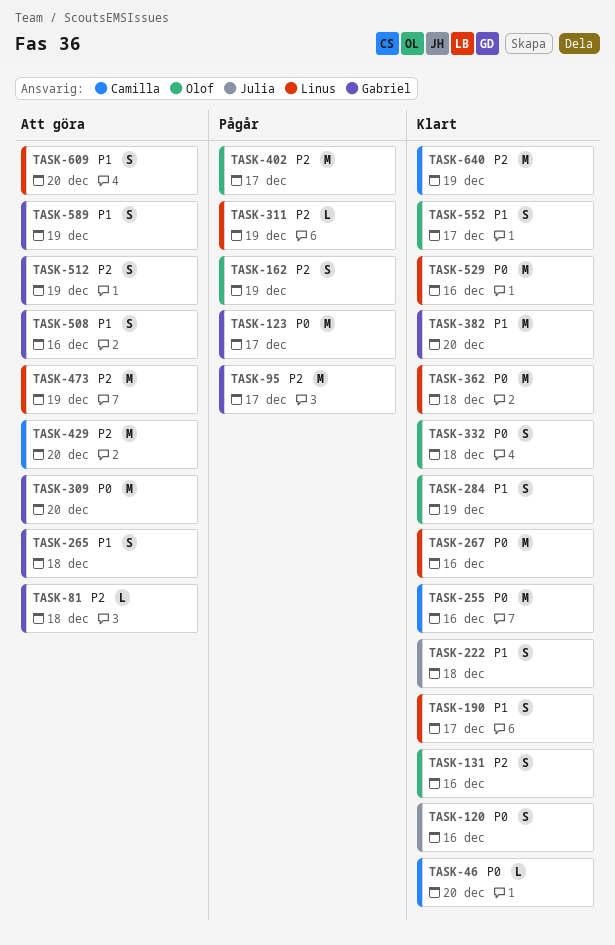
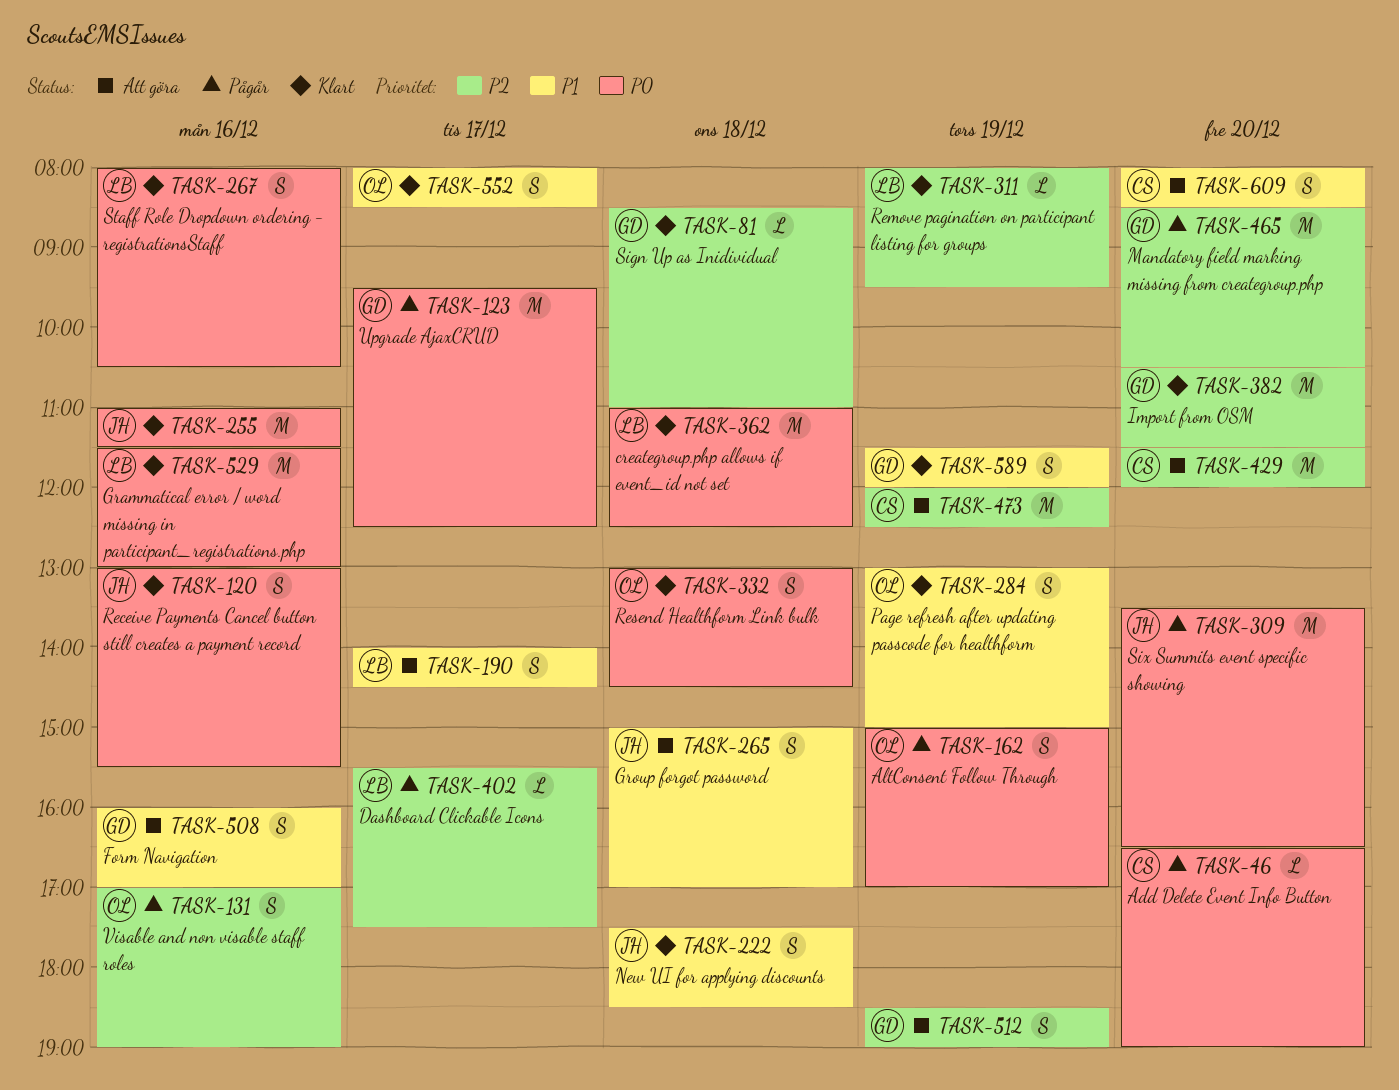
TASK-46, status: Klart -> Pågår
TASK-81, status: Att göra -> Klart
TASK-95: present -> none
TASK-131, status: Klart -> Pågår
TASK-162, priority: P2 -> P0
TASK-190, status: Klart -> Att göra
TASK-255, owner: Camilla -> Julia
TASK-265, owner: Gabriel -> Julia
TASK-267, estimate: M -> S
TASK-309, status: Att göra -> Pågår
TASK-309, owner: Gabriel -> Julia
TASK-311, status: Pågår -> Klart
TASK-382, priority: P1 -> P2
TASK-402, owner: Olof -> Linus
TASK-402, estimate: M -> L
TASK-465: none -> present
TASK-473, owner: Linus -> Camilla
TASK-589, status: Att göra -> Klart
TASK-609, owner: Linus -> Camilla
TASK-640: present -> none

